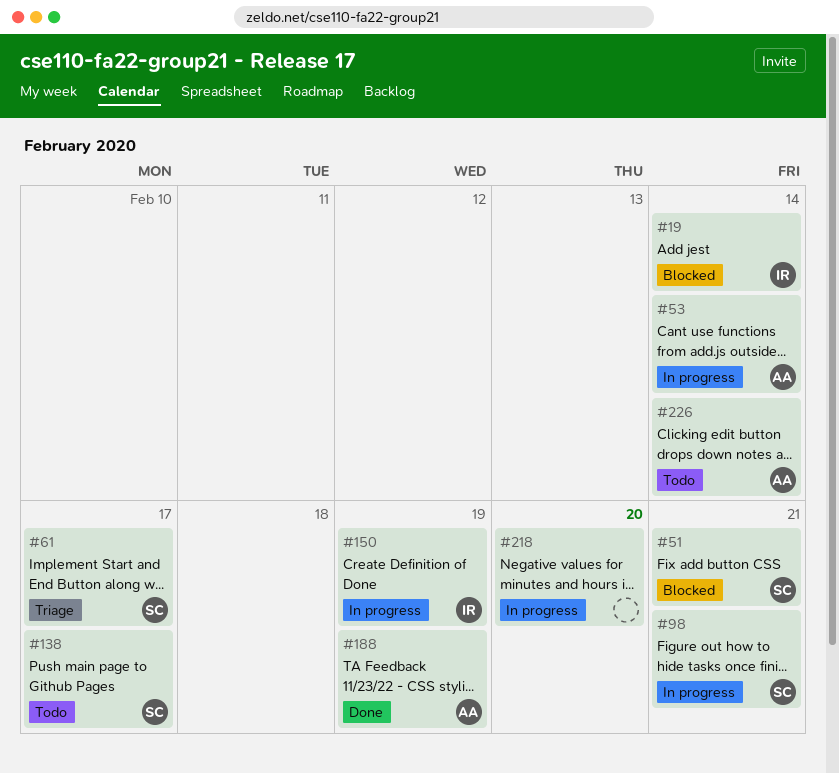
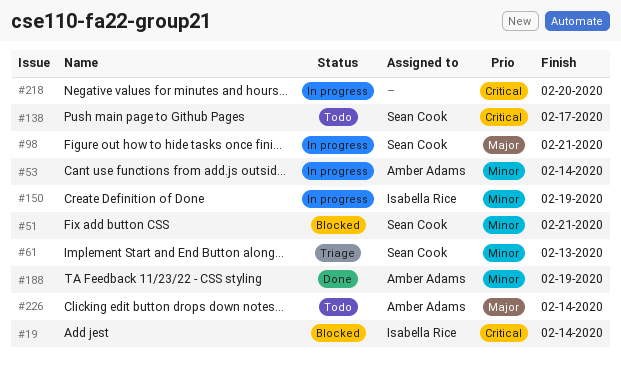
#61, due: Feb 17 -> Feb 13

